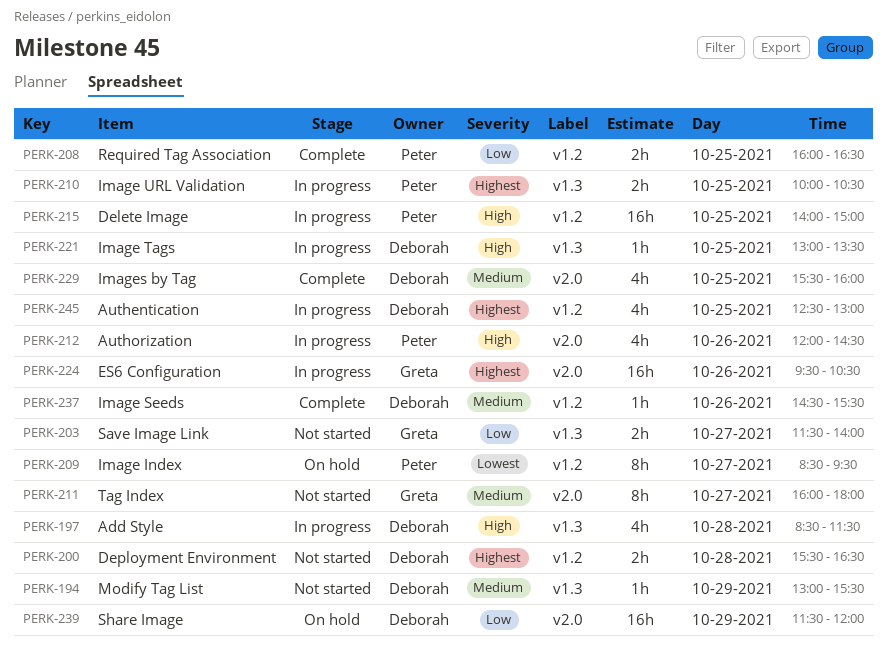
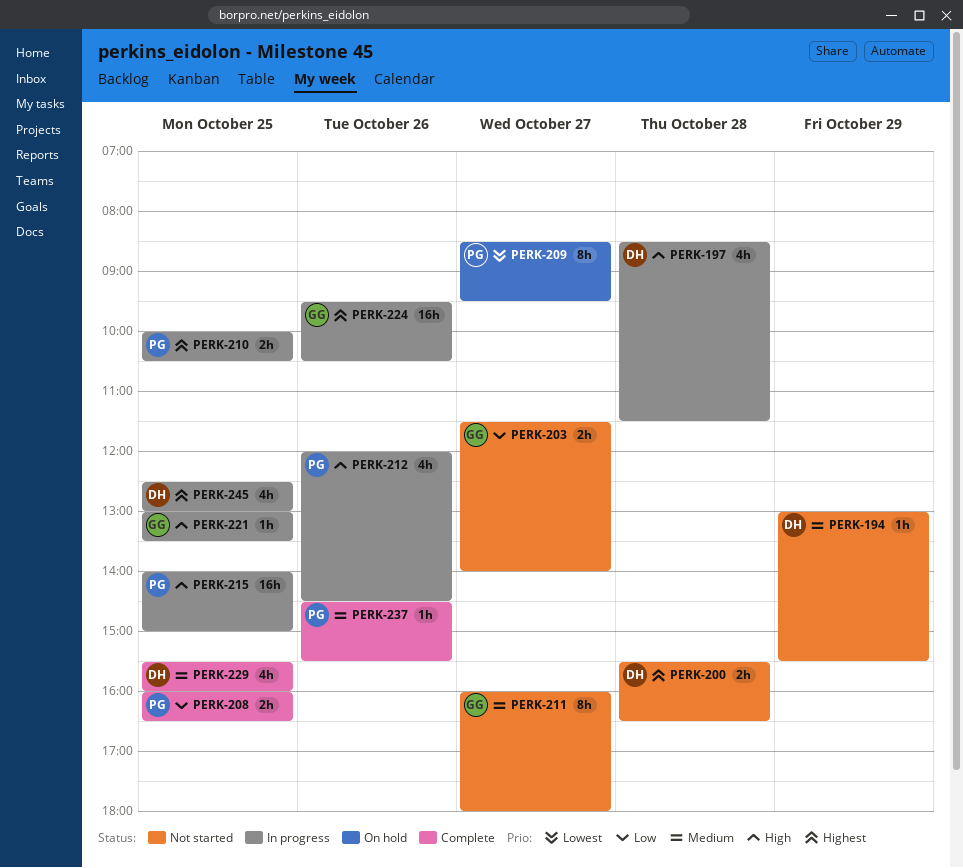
PERK-221, owner: Deborah -> Greta
PERK-237, owner: Deborah -> Peter
PERK-239: present -> none

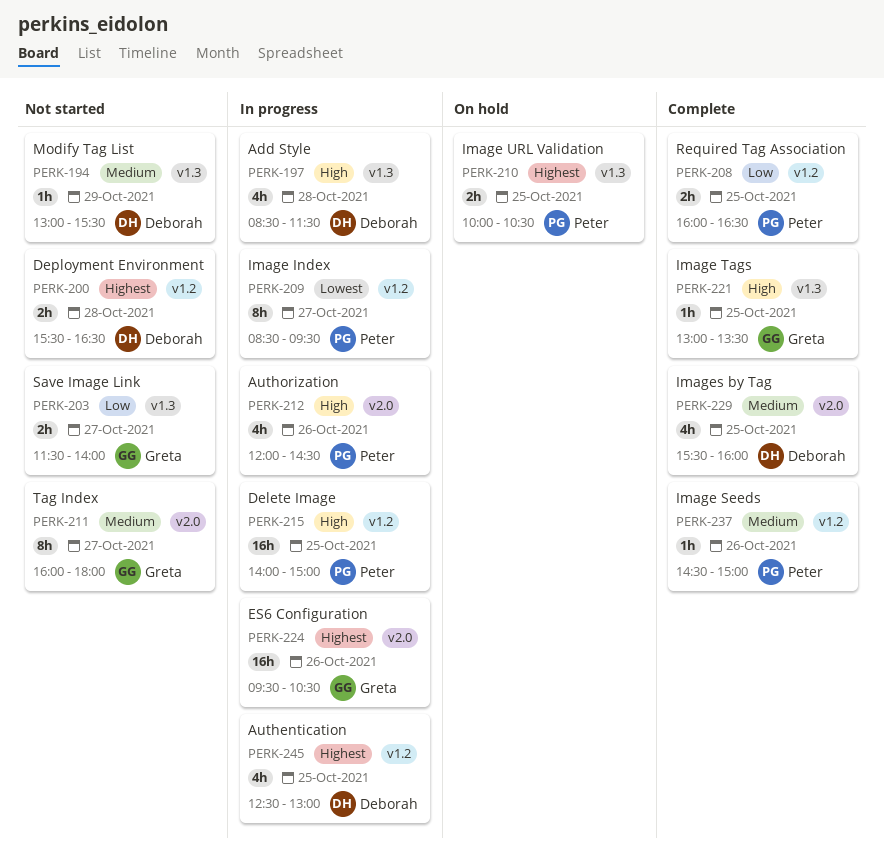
PERK-209, status: On hold -> In progress
PERK-210, status: In progress -> On hold
PERK-221, status: In progress -> Complete
PERK-237, ends: 15:30 -> 15:00

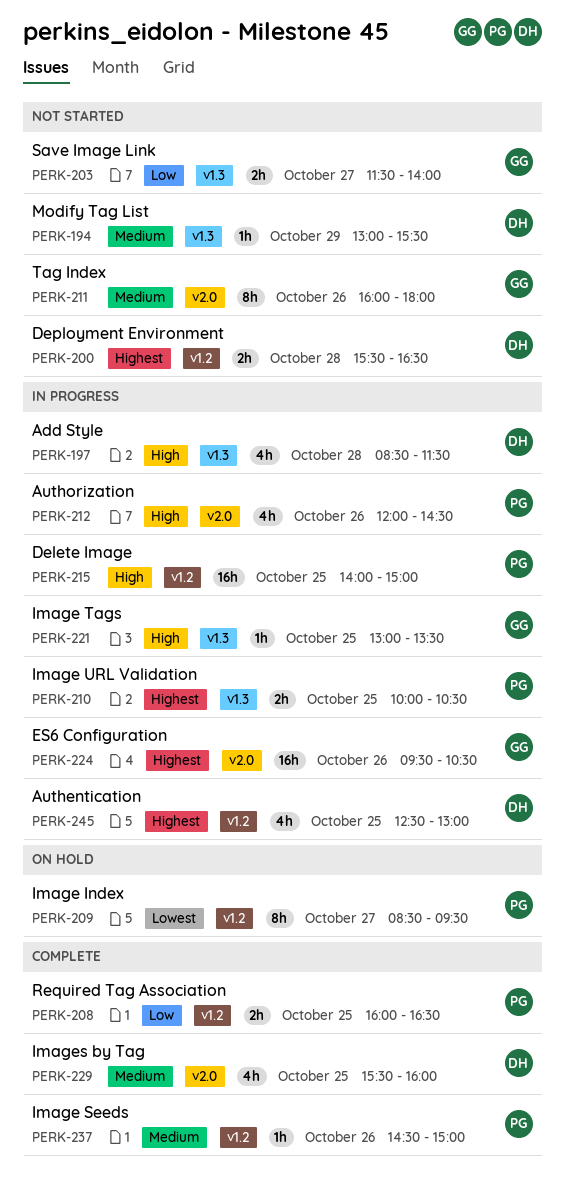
PERK-209, status: In progress -> On hold
PERK-210, status: On hold -> In progress
PERK-211, day: Oct 27 -> Oct 26
PERK-221, status: Complete -> In progress

